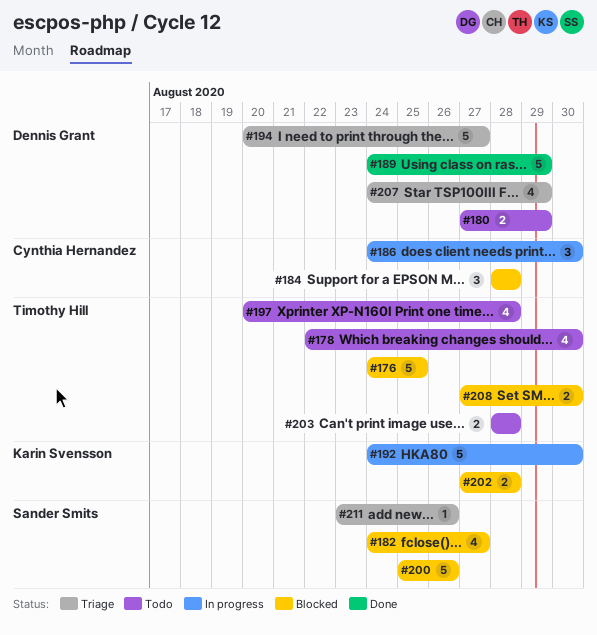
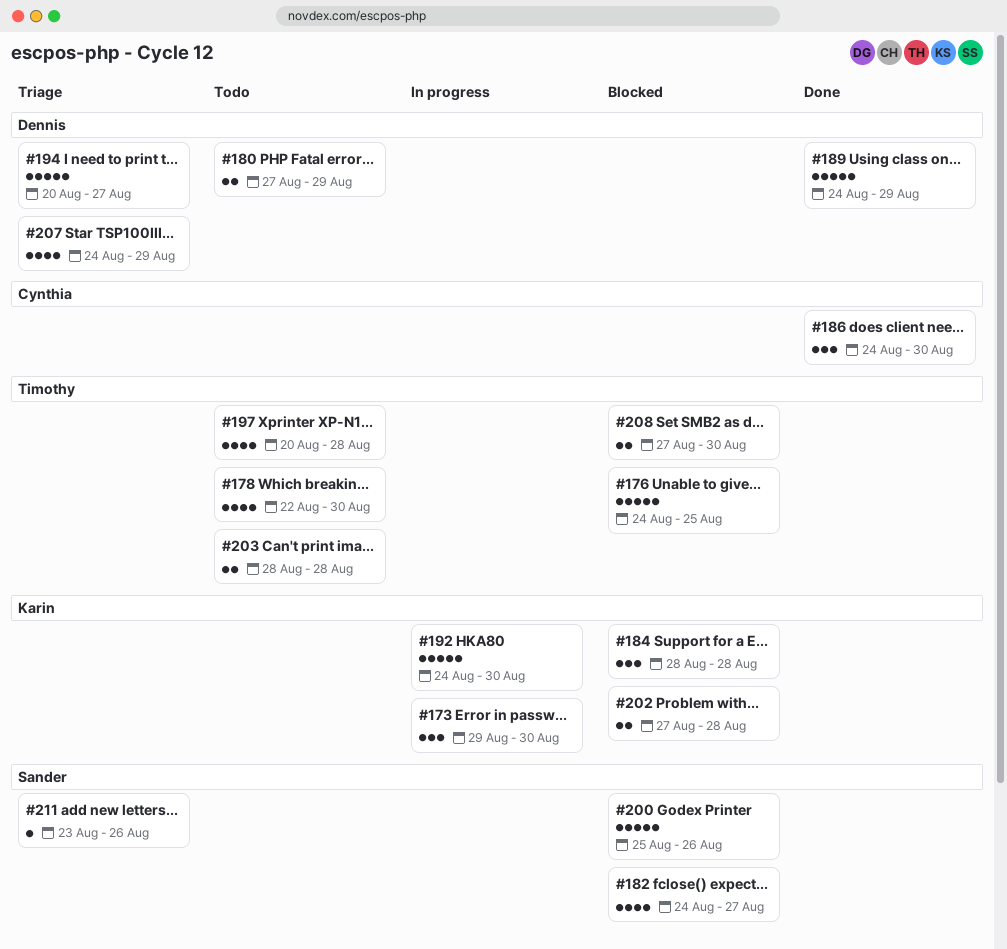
#173: none -> present
#184, owner: Cynthia Hernandez -> Karin Svensson
#186, status: In progress -> Done

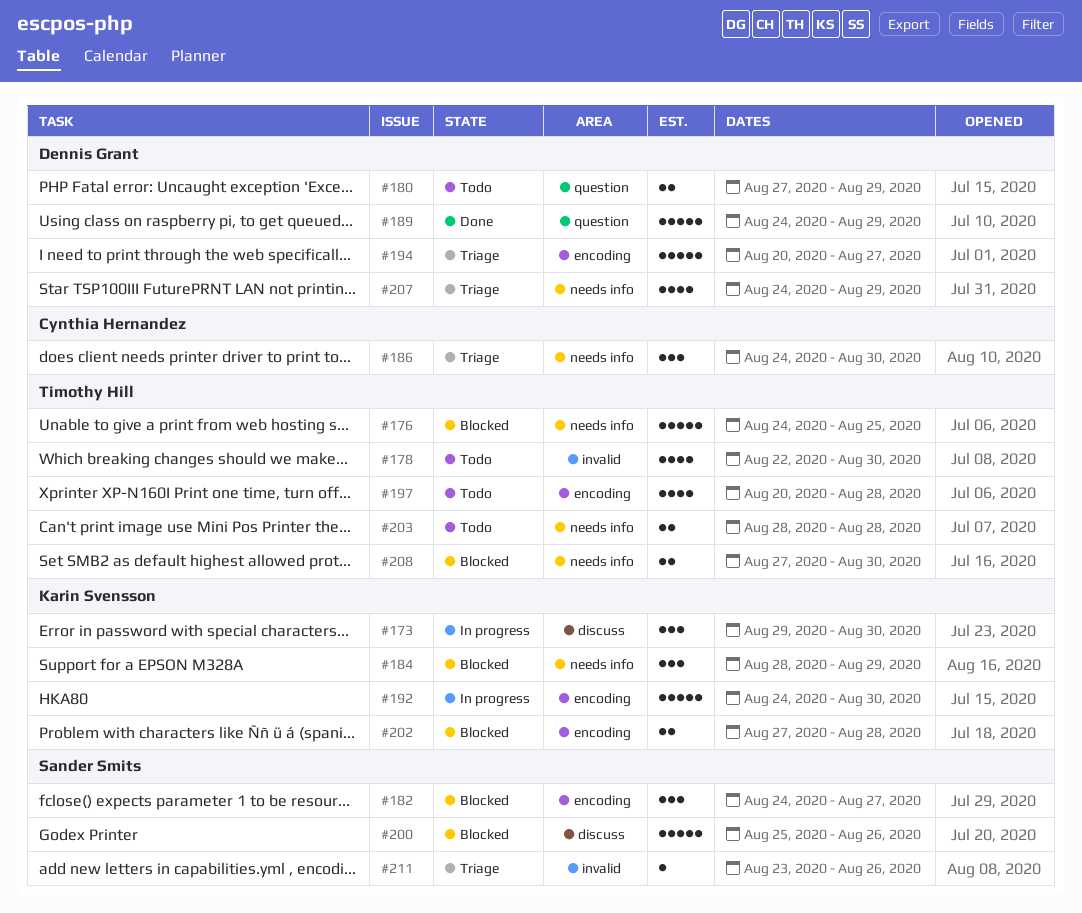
#182, estimate: 4 -> 3
#184, due: Aug 28 -> Aug 29
#186, status: Done -> Triage

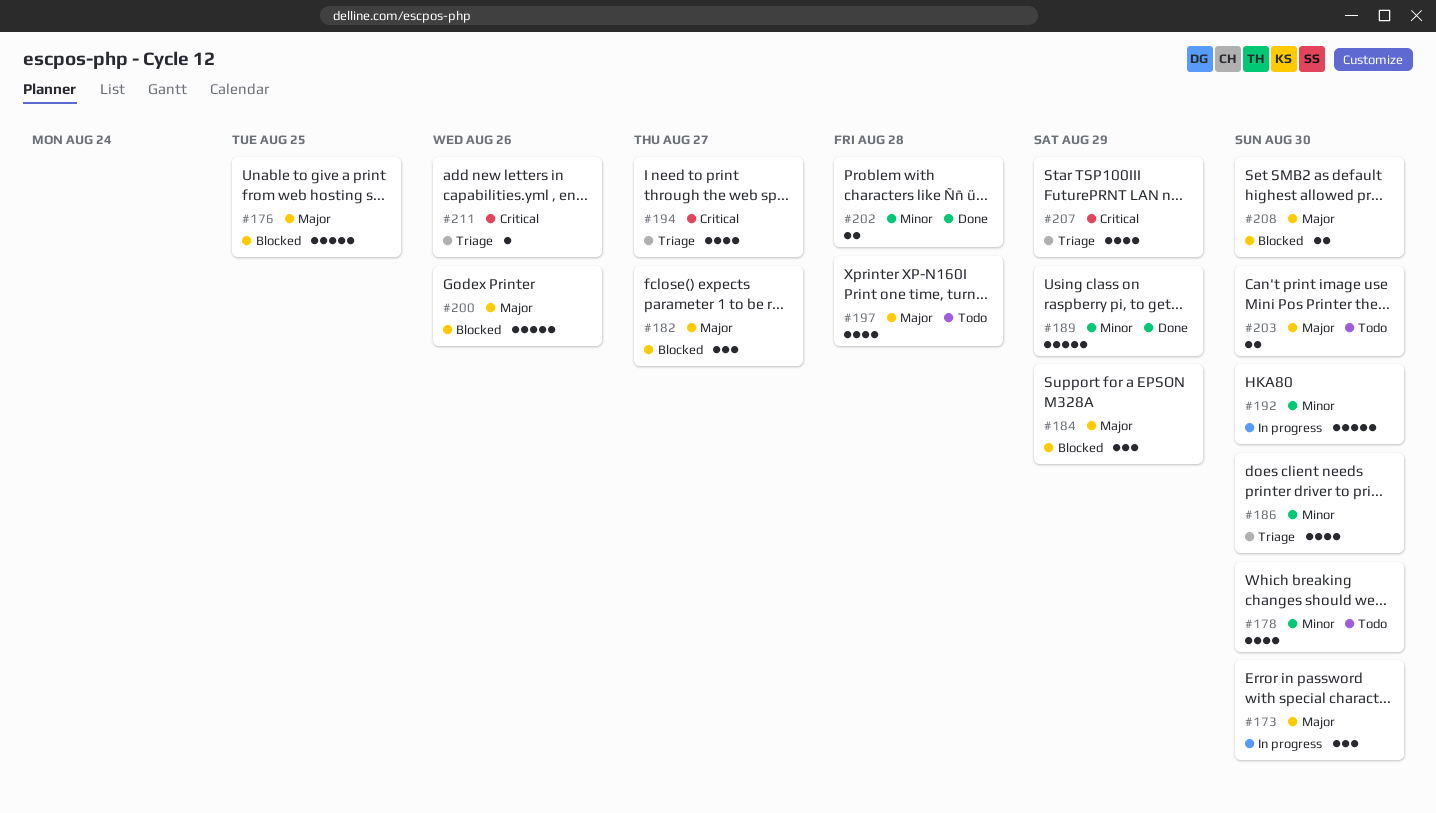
#180: present -> none
#186, estimate: 3 -> 4
#194, estimate: 5 -> 4
#202, status: Blocked -> Done
#203, due: Aug 28 -> Aug 30

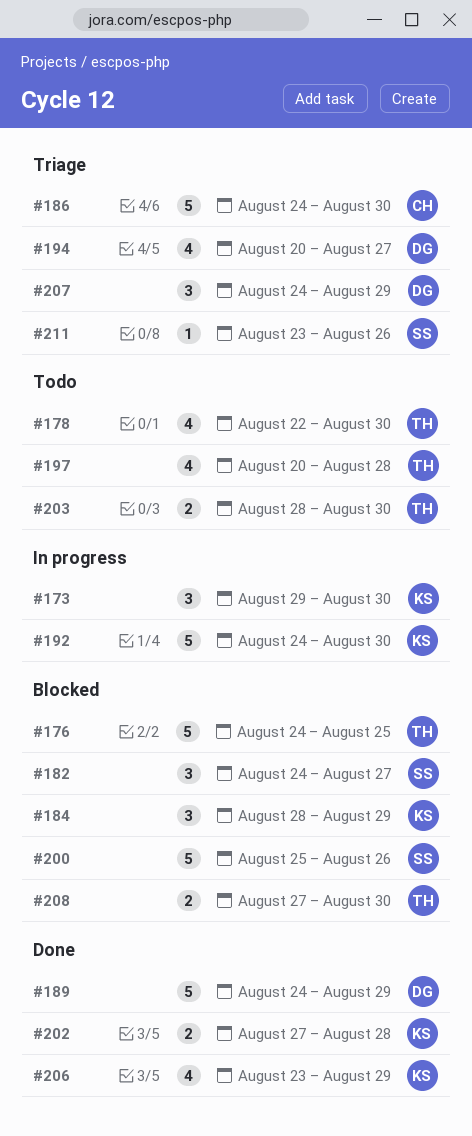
#186, estimate: 4 -> 5
#206: none -> present
#207, estimate: 4 -> 3

